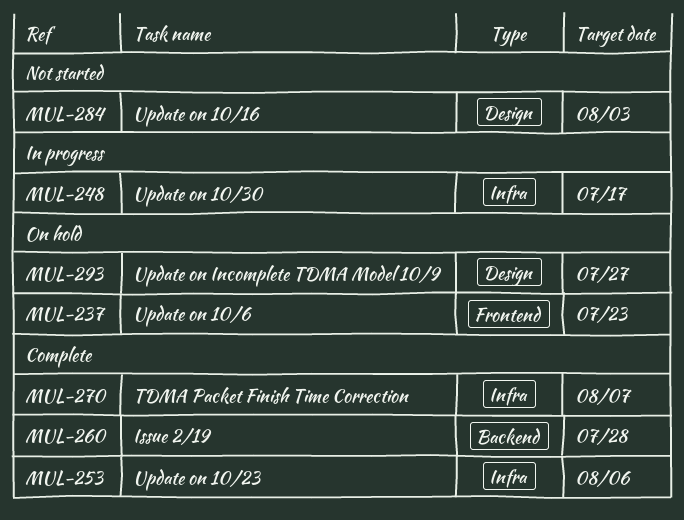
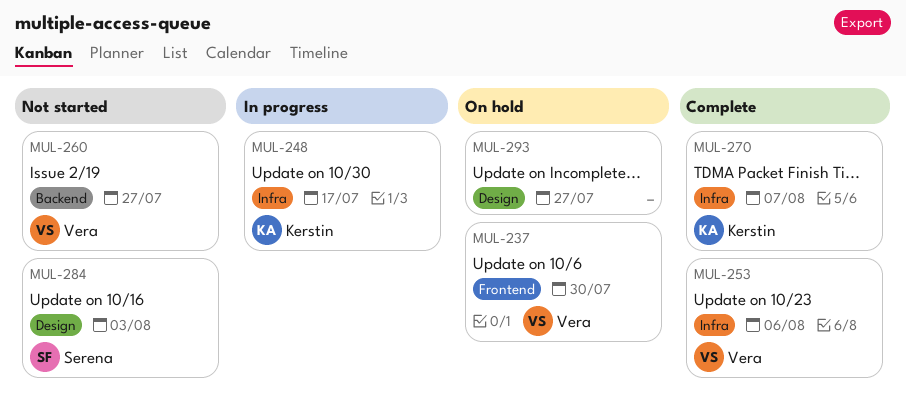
MUL-237, due: Jul 23 -> Jul 30
MUL-260, status: Complete -> Not started
MUL-260, due: Jul 28 -> Jul 27

